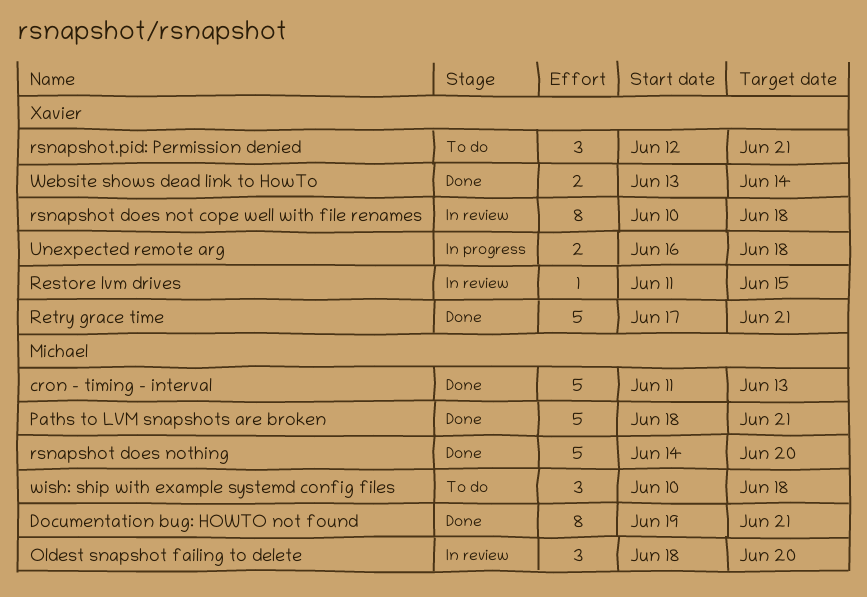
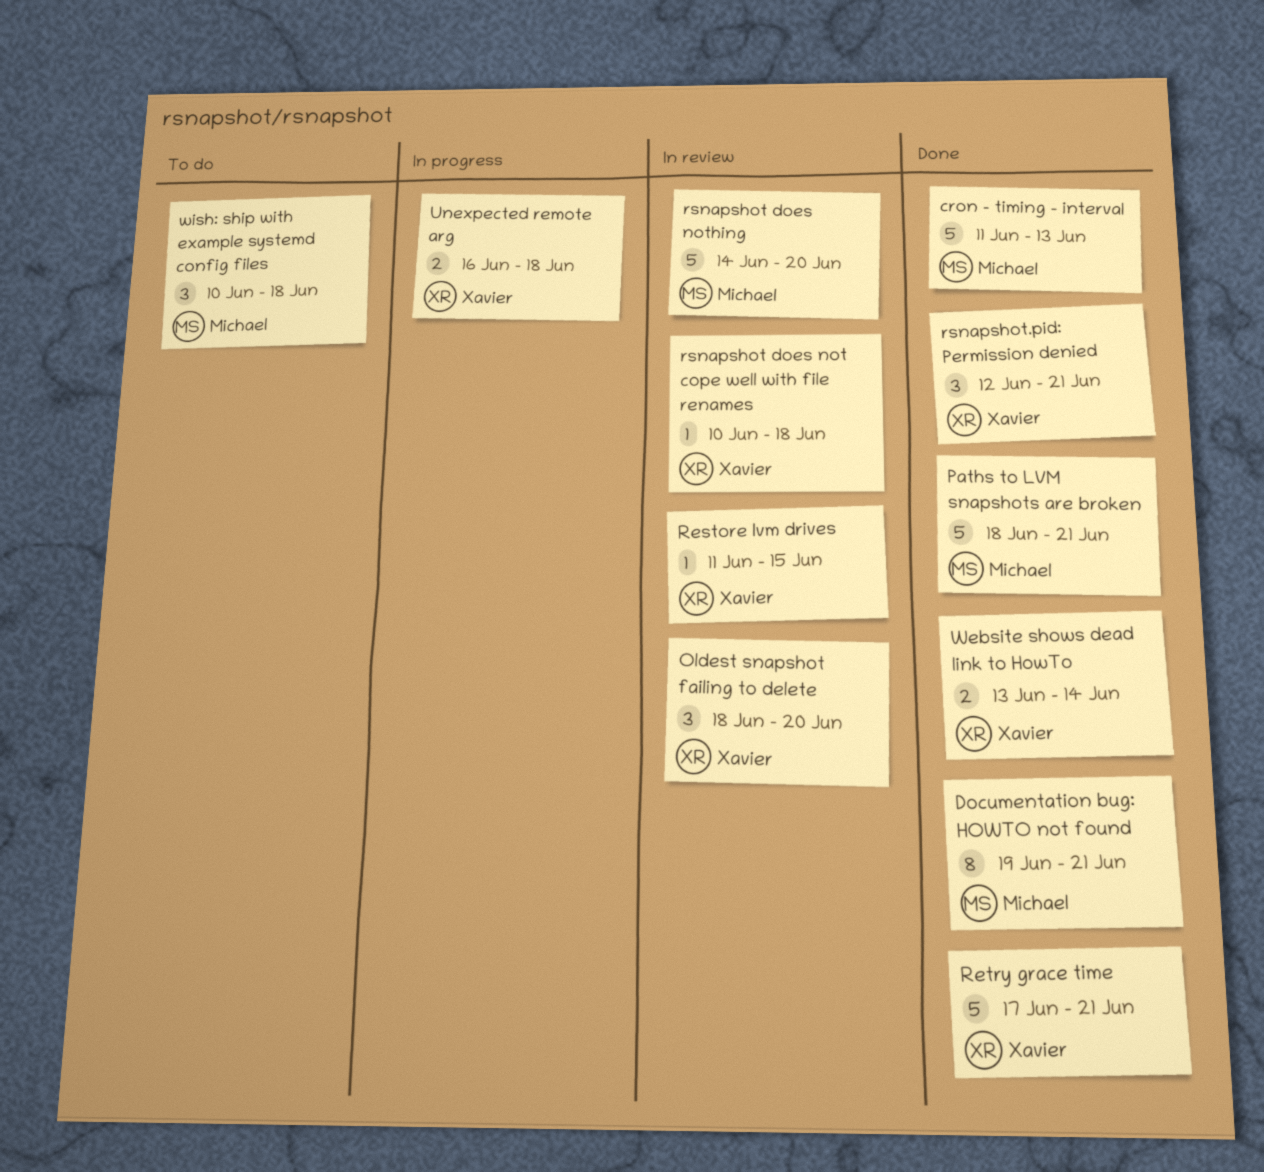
Oldest snapshot failing to delete, owner: Michael -> Xavier
rsnapshot does not cope well with file renames, estimate: 8 -> 1
rsnapshot does nothing, status: Done -> In review
rsnapshot.pid: Permission denied, status: To do -> Done

